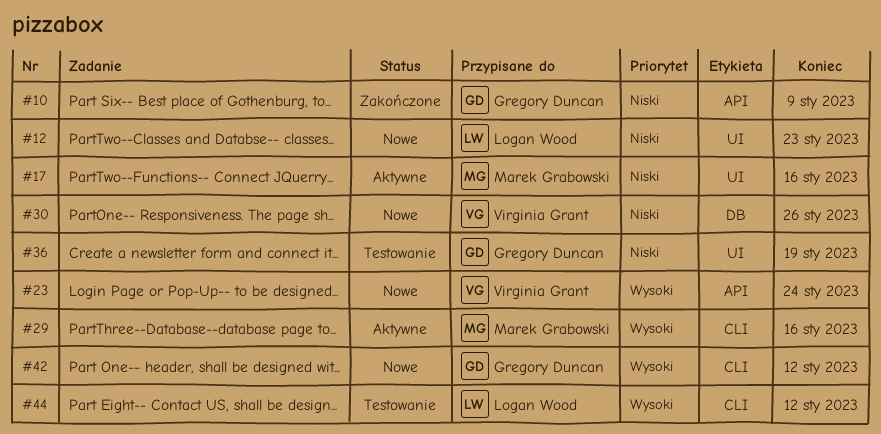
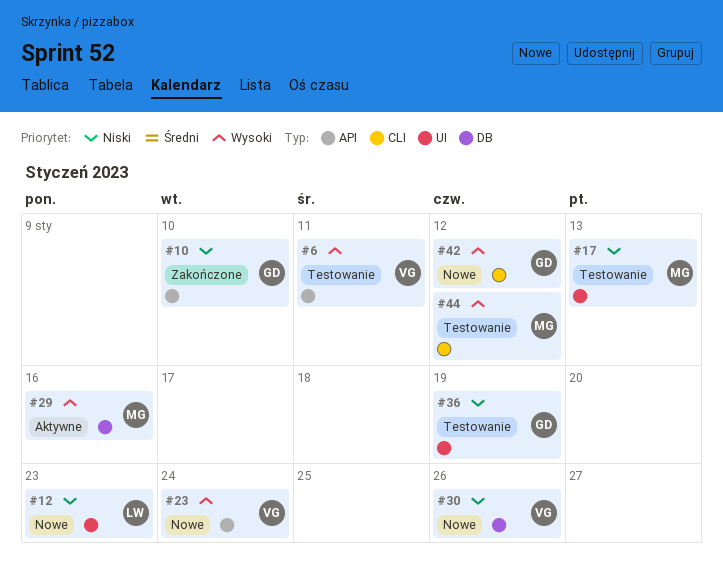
#6: none -> present
#10, due: Jan 9 -> Jan 10
#17, status: Aktywne -> Testowanie
#17, due: Jan 16 -> Jan 13
#29, label: CLI -> DB
#44, owner: Logan Wood -> Marek Grabowski

